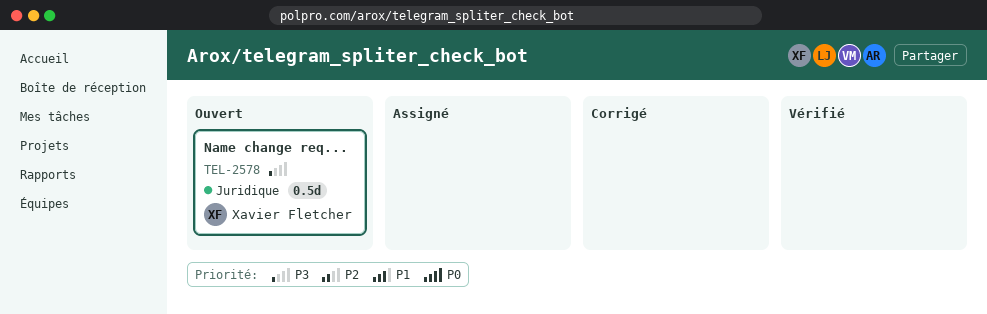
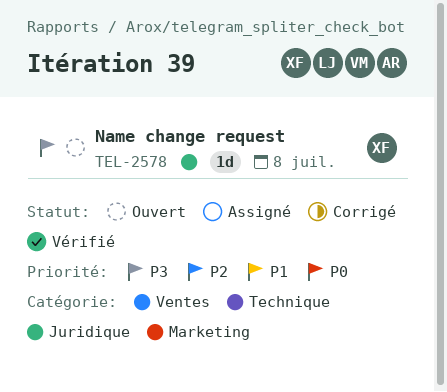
TEL-2578, estimate: 0.5d -> 1d

